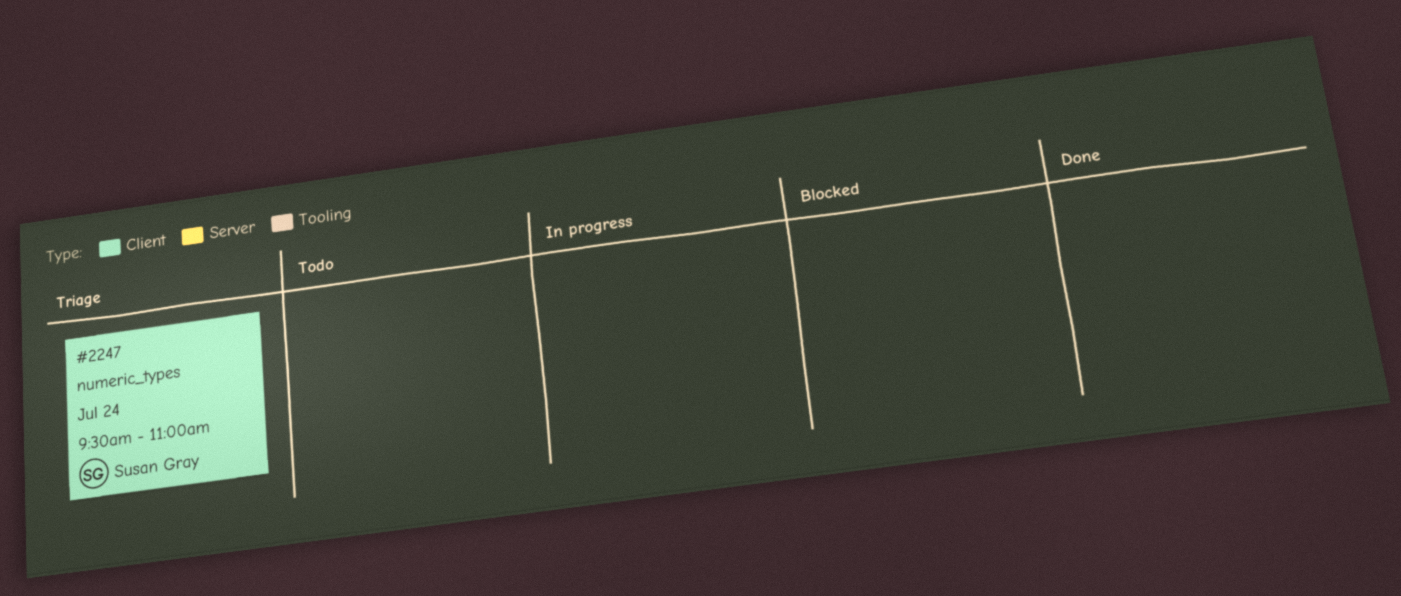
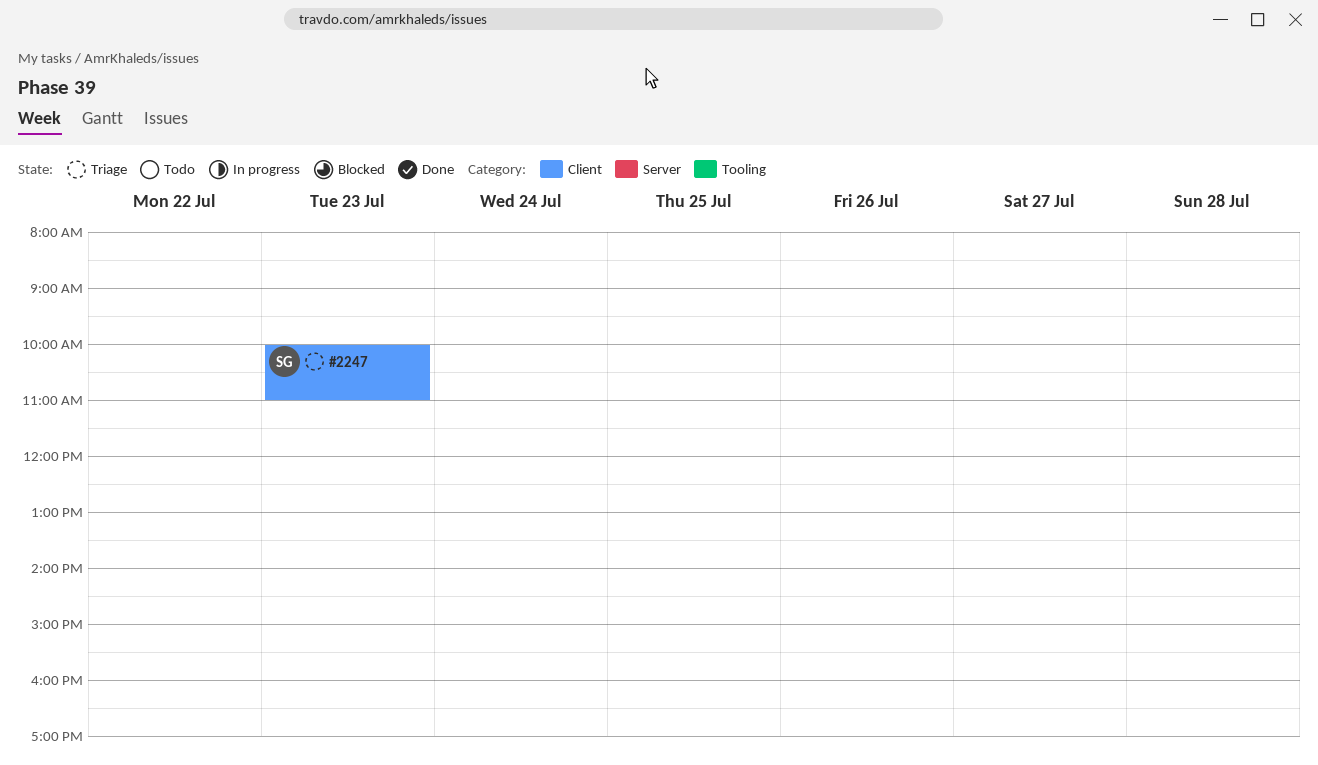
#2247, day: Jul 24 -> Jul 23
#2247, begins: 09:30 -> 10:00

